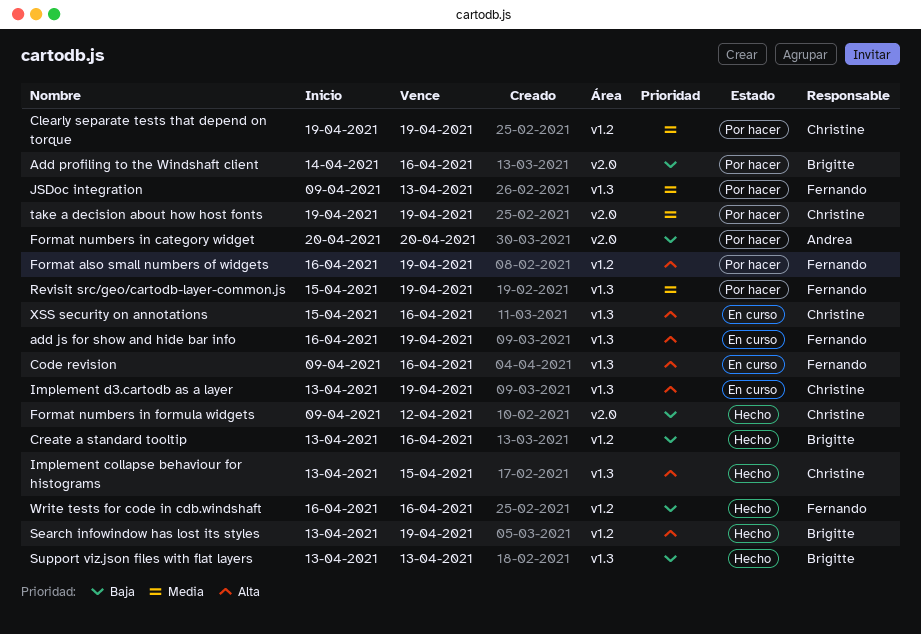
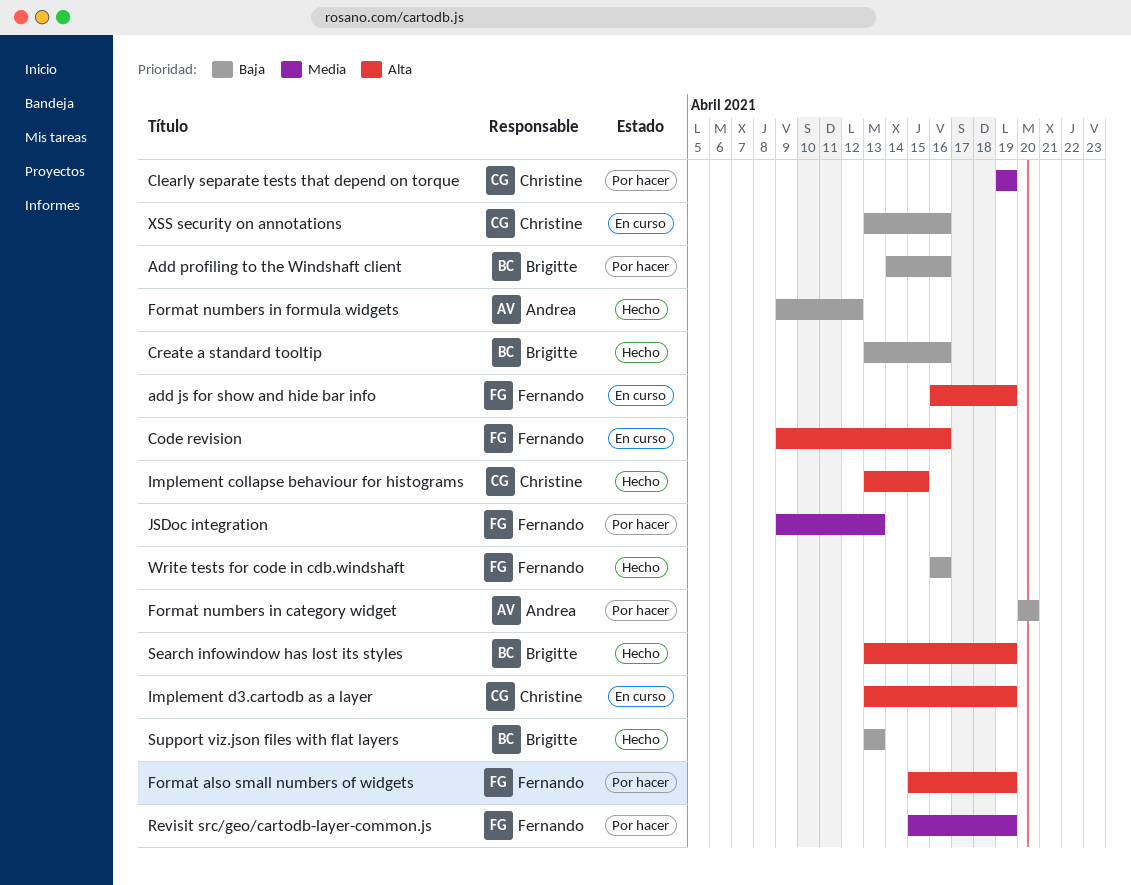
Format also small numbers of widgets, start: Apr 16 -> Apr 15
Format numbers in formula widgets, owner: Christine -> Andrea
take a decision about how host fonts: present -> none
XSS security on annotations, priority: Alta -> Baja
XSS security on annotations, start: Apr 15 -> Apr 13

